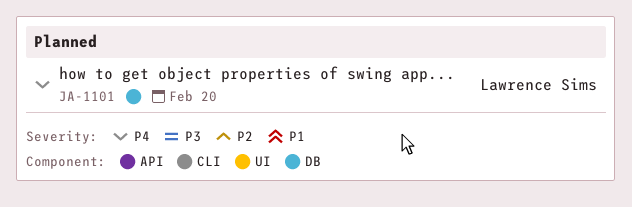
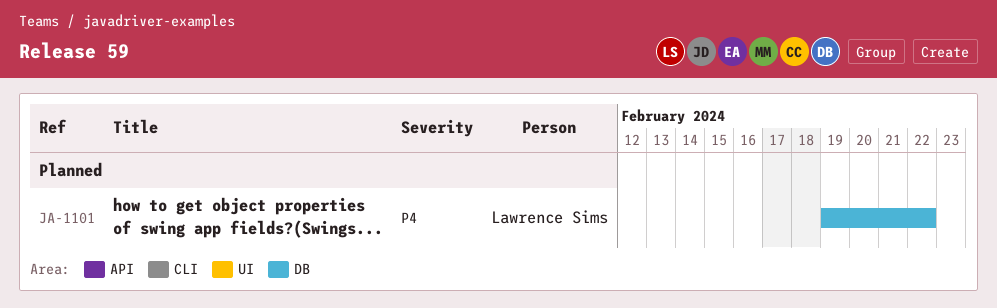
JA-1101, due: Feb 20 -> Feb 22

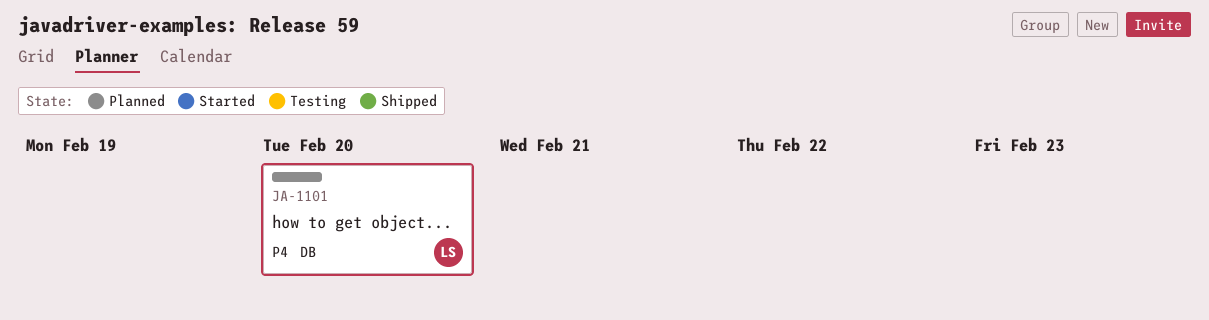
JA-1101, due: Feb 22 -> Feb 20

